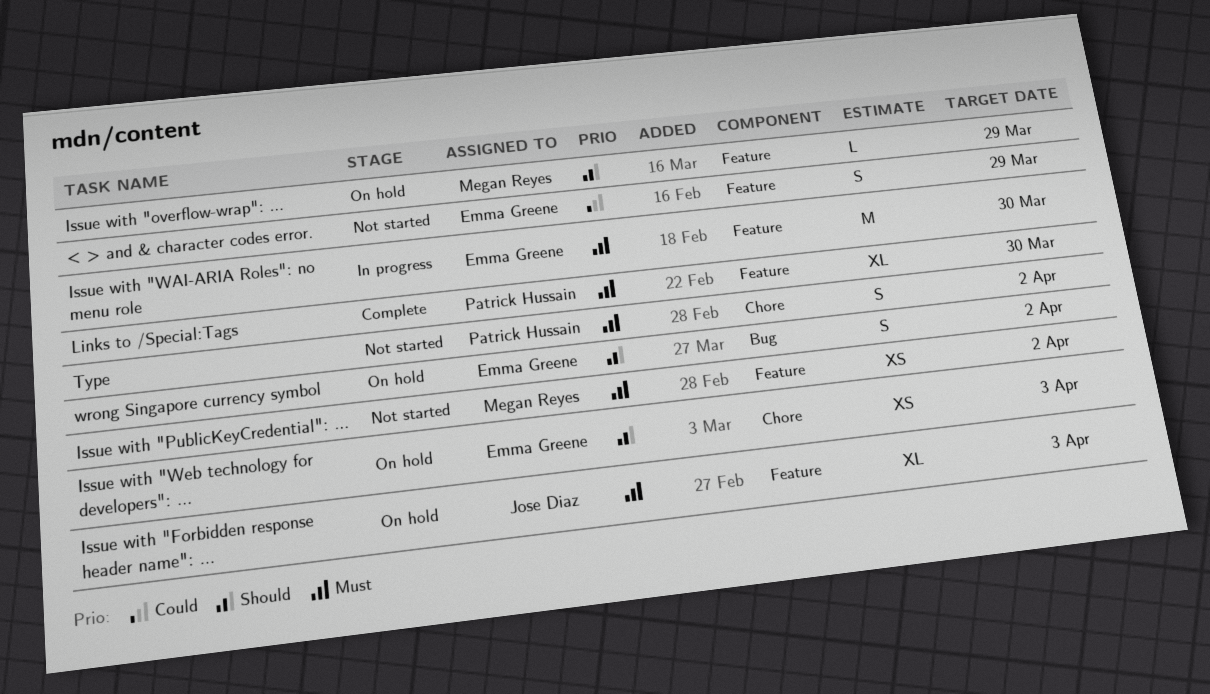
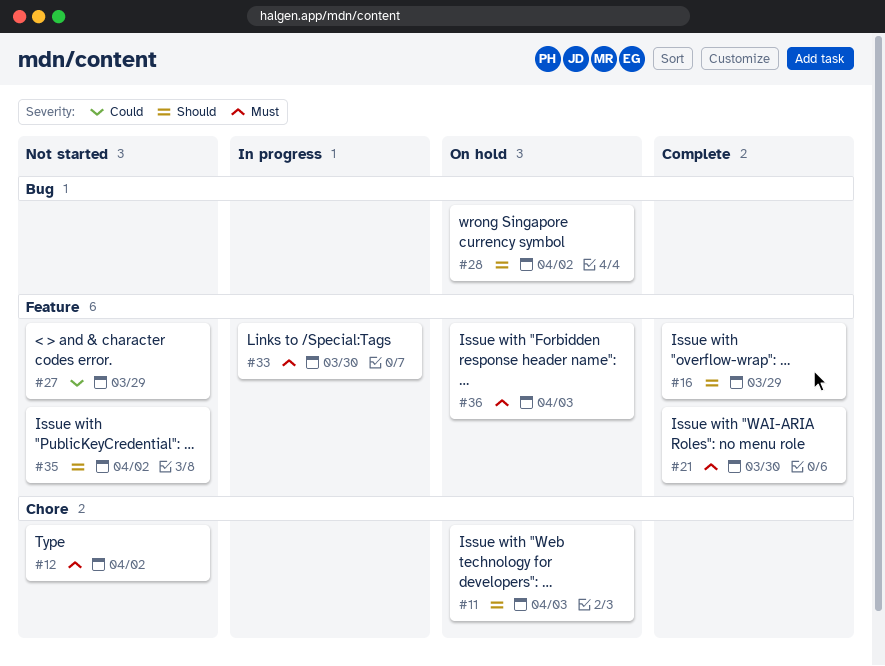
Issue with "overflow-wrap": …, status: On hold -> Complete
Issue with "PublicKeyCredential": …, priority: Must -> Should
Issue with "WAI-ARIA Roles": no menu role, status: In progress -> Complete
Links to /Special:Tags, status: Complete -> In progress

